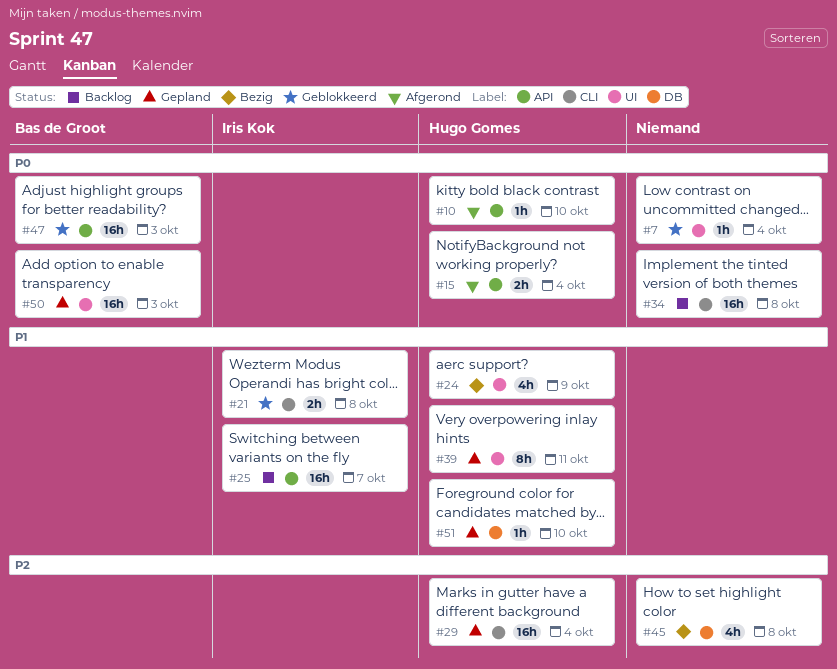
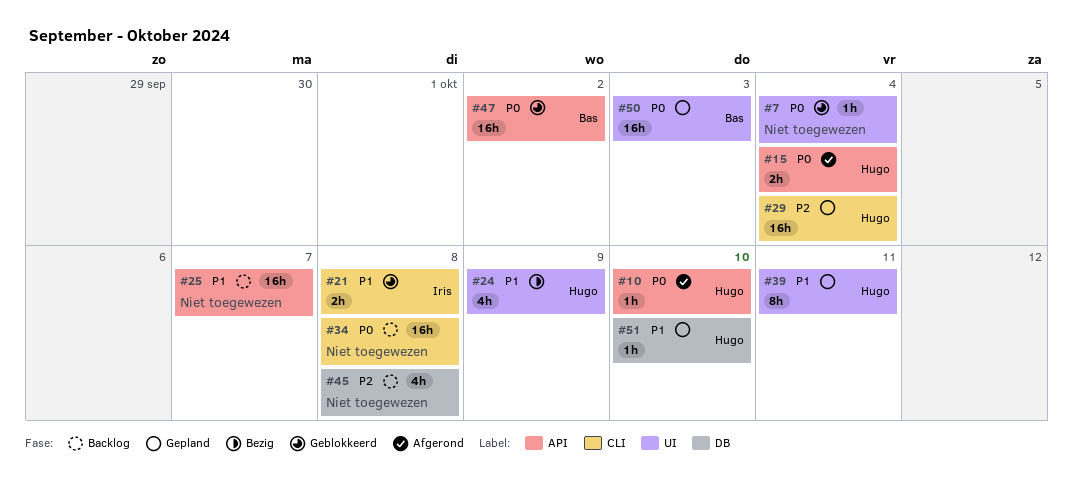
#25, owner: Iris Kok -> none
#45, status: Bezig -> Backlog
#47, due: Oct 3 -> Oct 2

